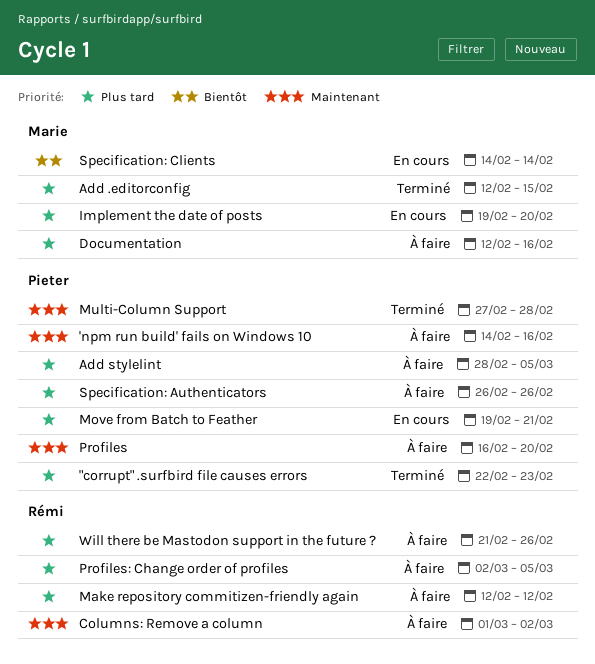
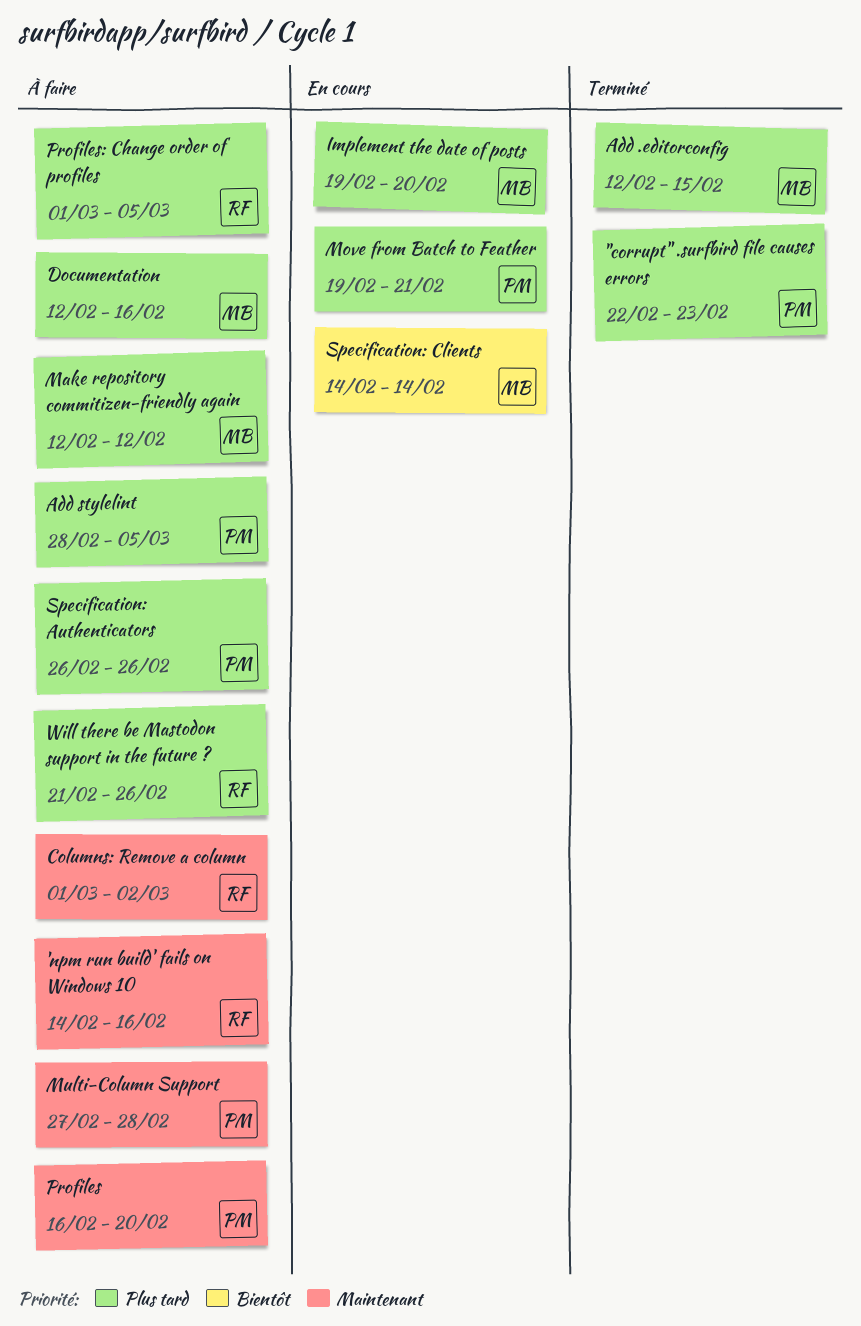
'npm run build' fails on Windows 10, owner: Pieter -> Rémi
Make repository commitizen-friendly again, owner: Rémi -> Marie
Multi-Column Support, status: Terminé -> À faire
Profiles: Change order of profiles, start: Mar 2 -> Mar 1

